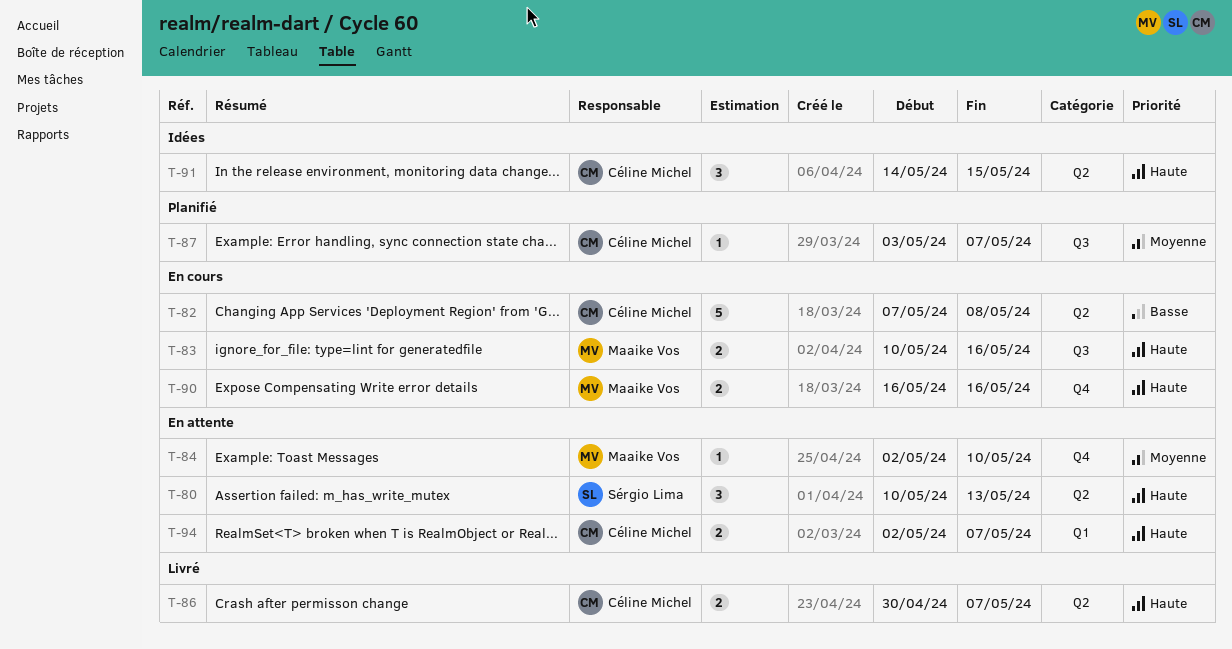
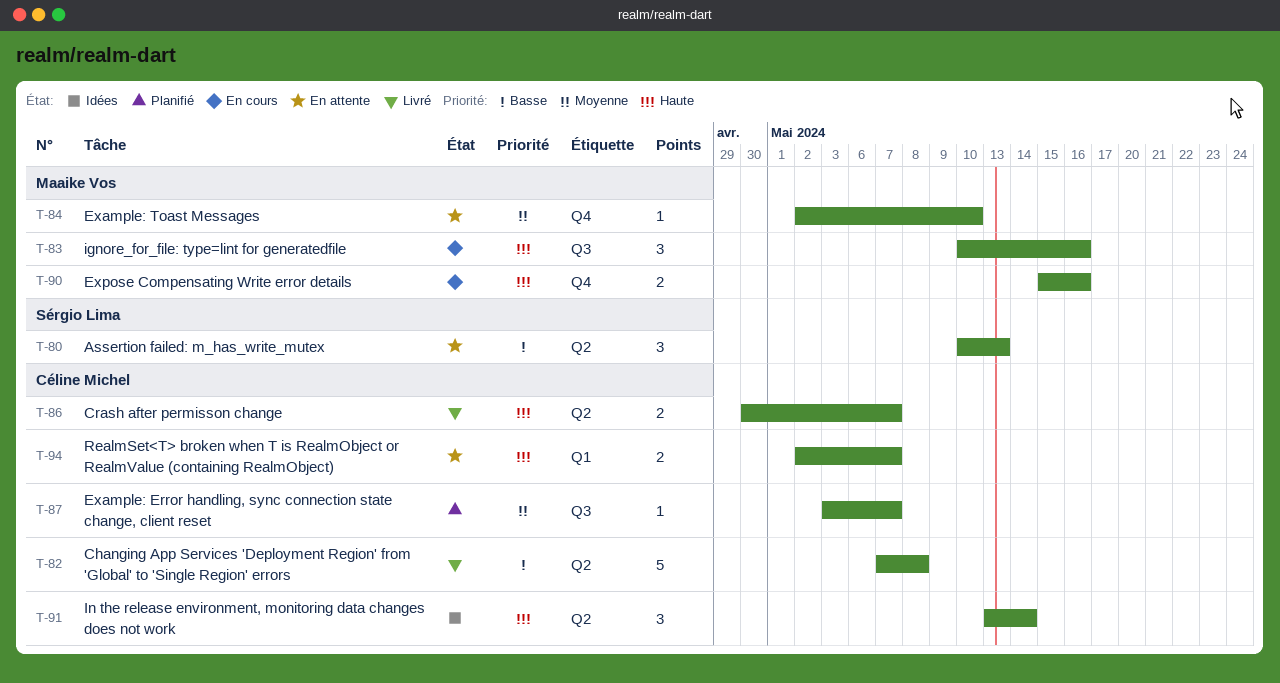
T-80, priority: Haute -> Basse
T-82, status: En cours -> Livré
T-83, estimate: 2 -> 3
T-90, start: May 16 -> May 15
T-91, start: May 14 -> May 13
T-91, due: May 15 -> May 14

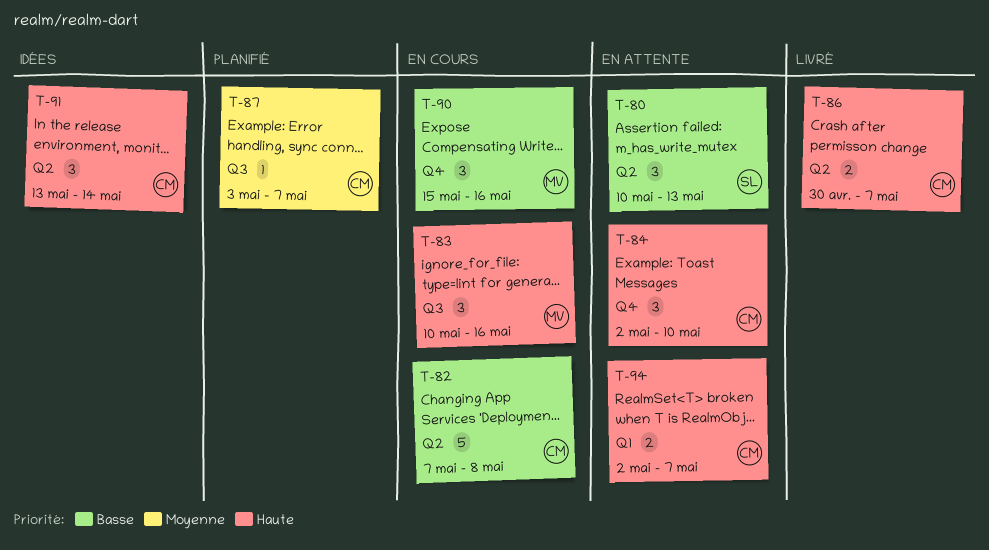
T-82, status: Livré -> En cours
T-84, owner: Maaike Vos -> Céline Michel
T-84, priority: Moyenne -> Haute
T-84, estimate: 1 -> 3
T-90, priority: Haute -> Basse
T-90, estimate: 2 -> 3

